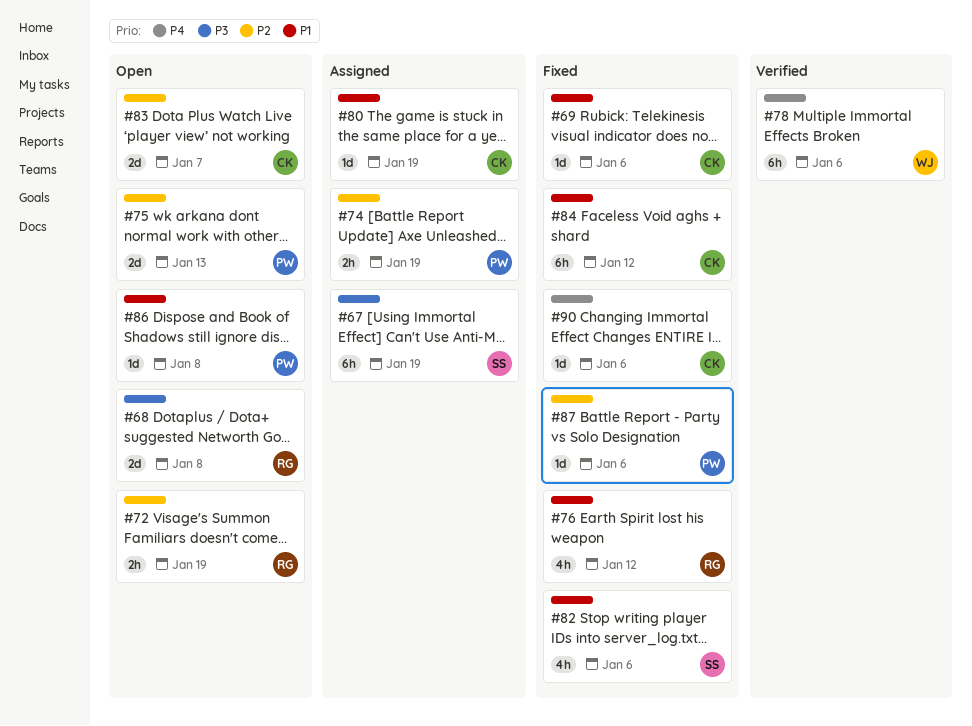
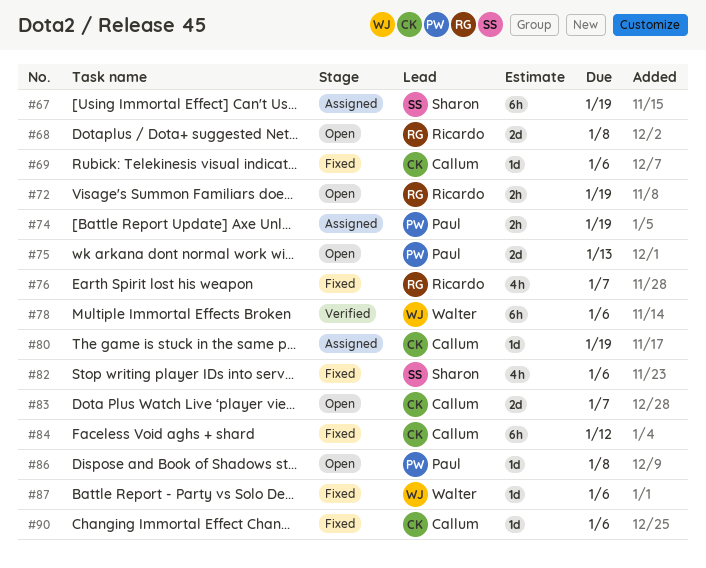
#76, due: Jan 12 -> Jan 7
#87, owner: Paul -> Walter

